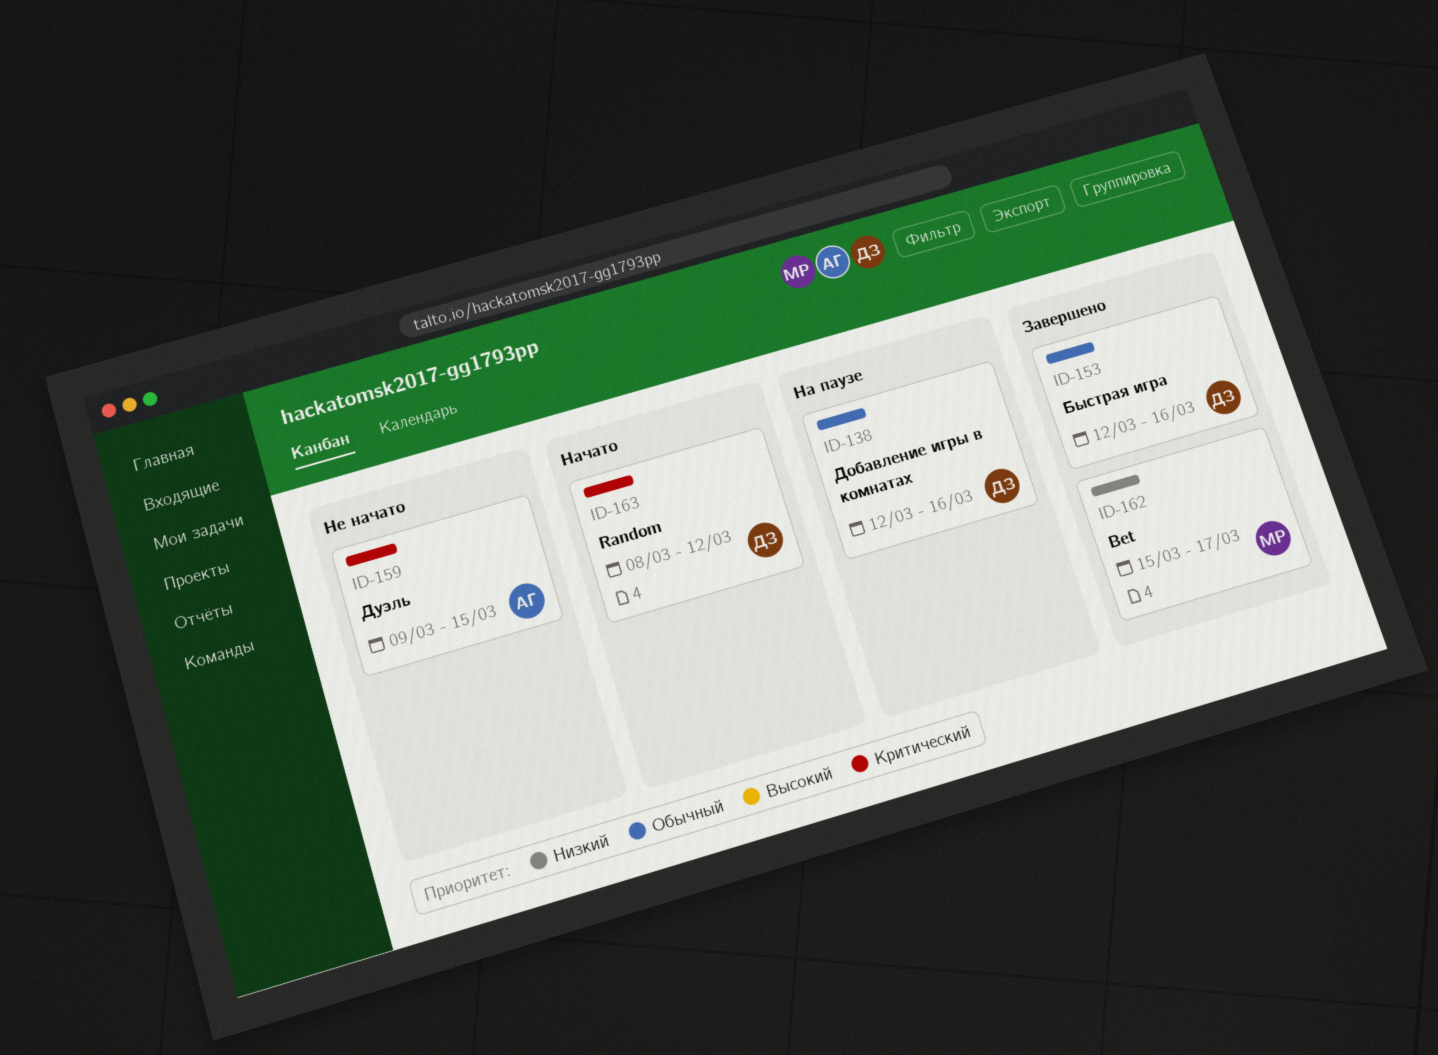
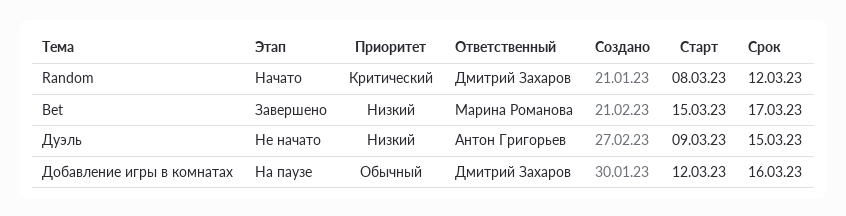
Быстрая игра: present -> none
Дуэль, priority: Критический -> Низкий

